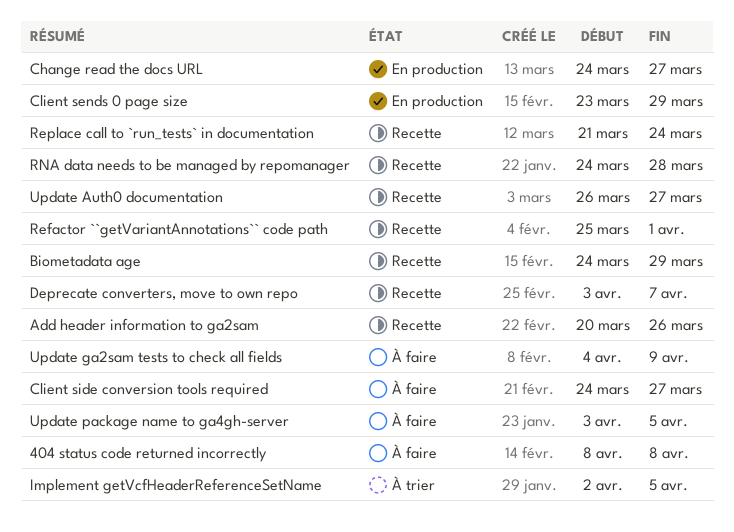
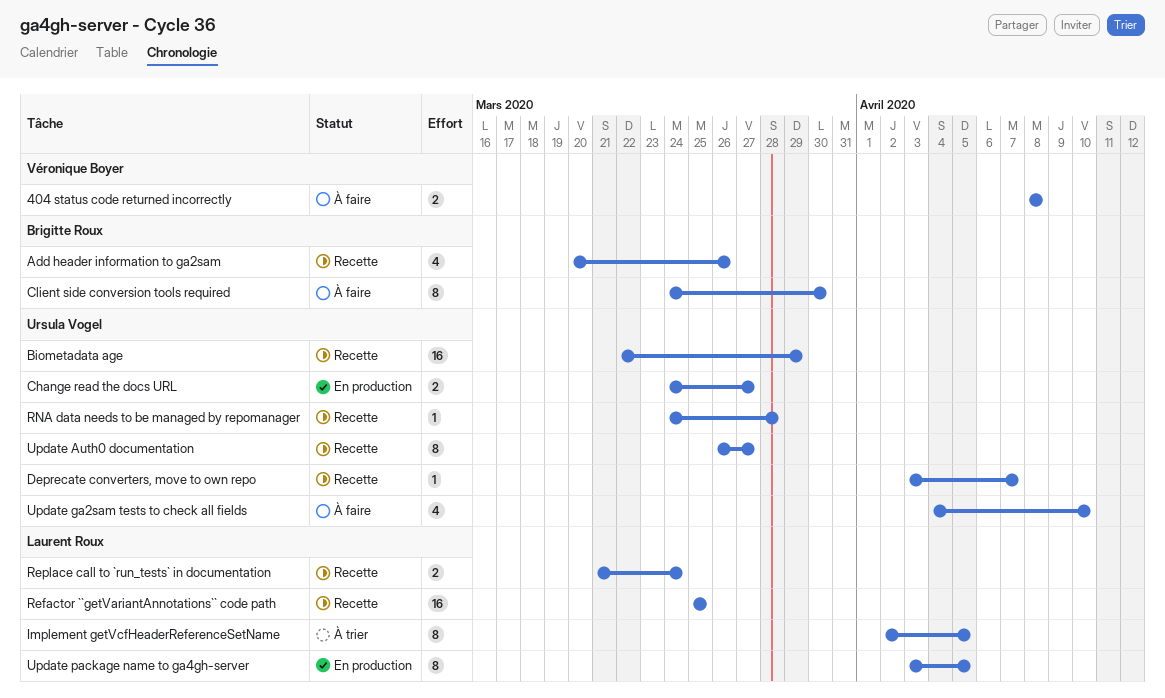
Biometadata age, start: Mar 24 -> Mar 22
Client sends 0 page size: present -> none
Client side conversion tools required, due: Mar 27 -> Mar 30
Refactor ``getVariantAnnotations`` code path, due: Apr 1 -> Mar 25
Update ga2sam tests to check all fields, due: Apr 9 -> Apr 10
Update package name to ga4gh-server, status: À faire -> En production

